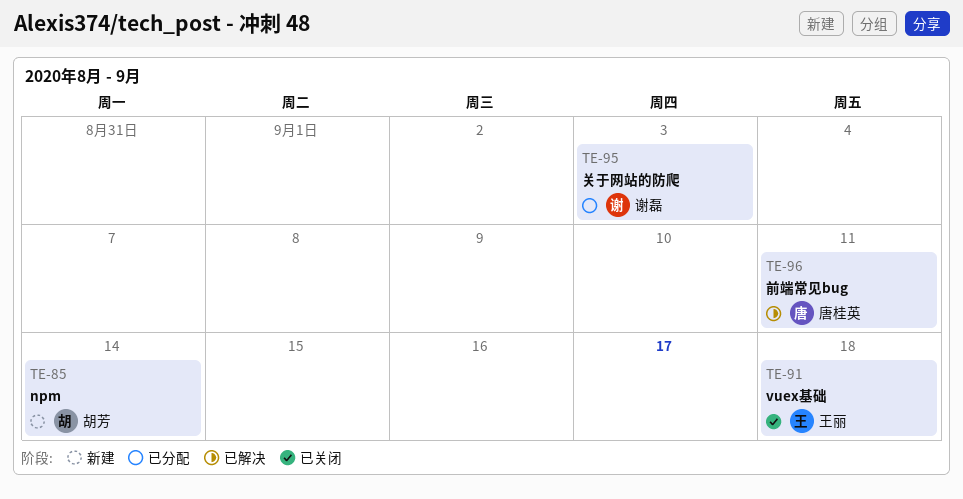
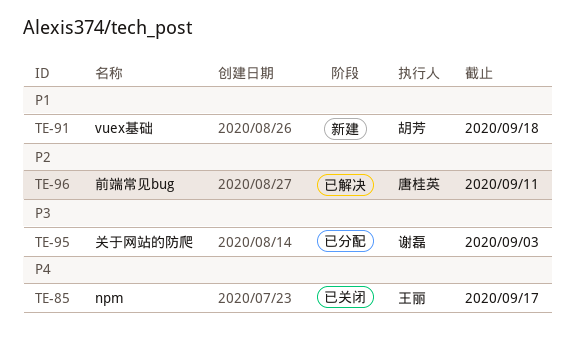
TE-85, status: 新建 -> 已关闭
TE-85, owner: 胡芳 -> 王丽
TE-85, due: Sep 14 -> Sep 17
TE-91, status: 已关闭 -> 新建
TE-91, owner: 王丽 -> 胡芳

